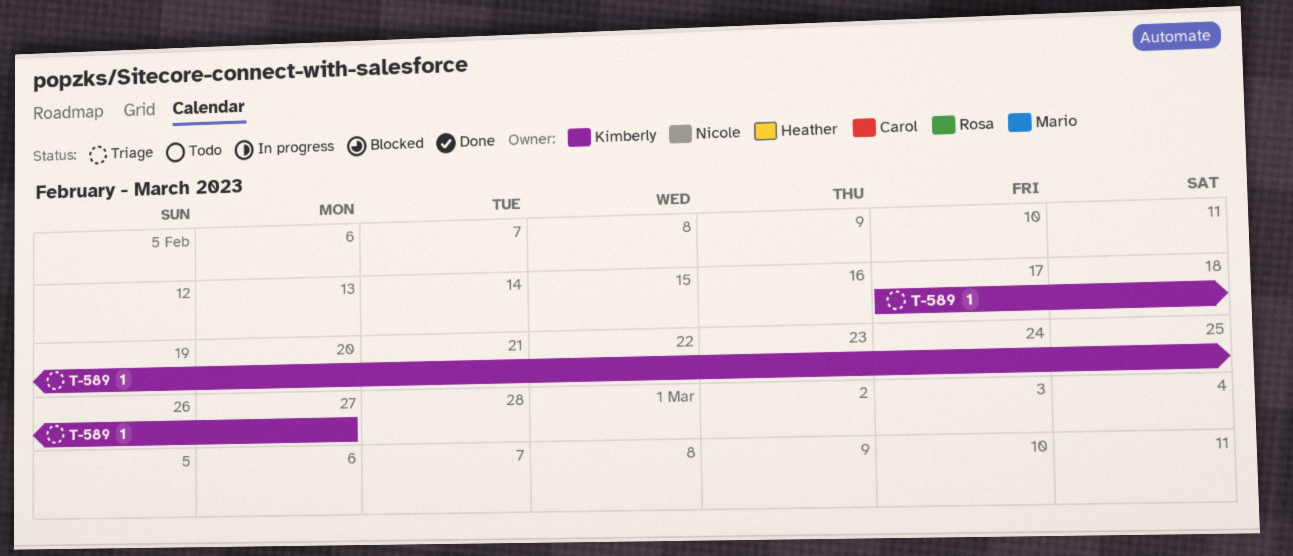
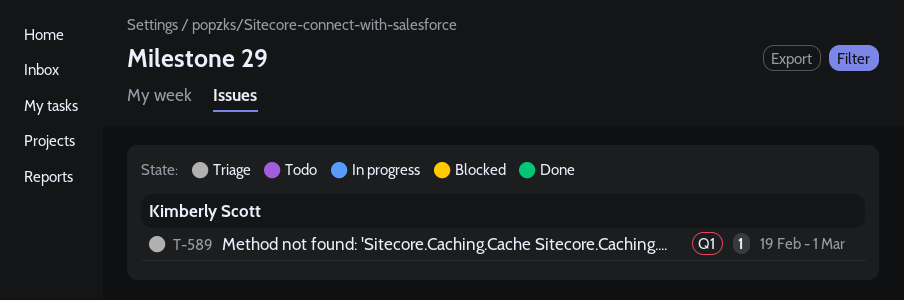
T-589, start: Feb 17 -> Feb 19
T-589, due: Feb 27 -> Mar 1

